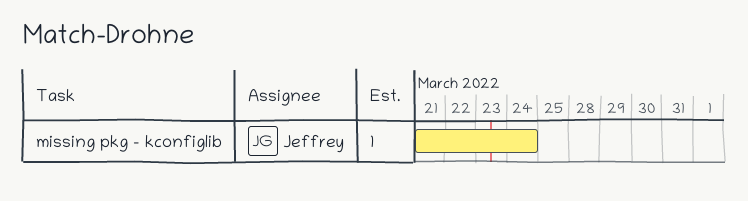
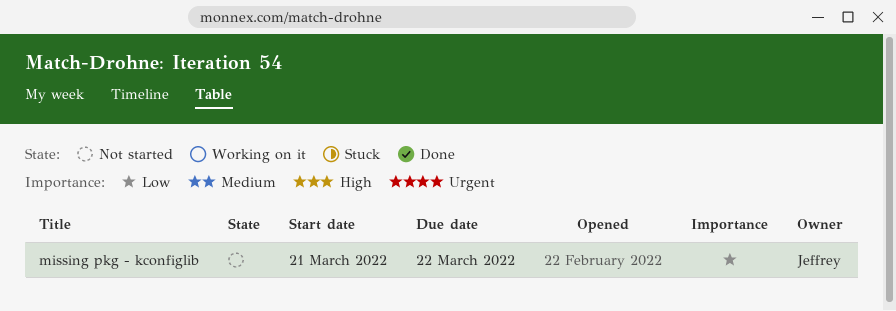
missing pkg - kconfiglib, due: Mar 24 -> Mar 22

